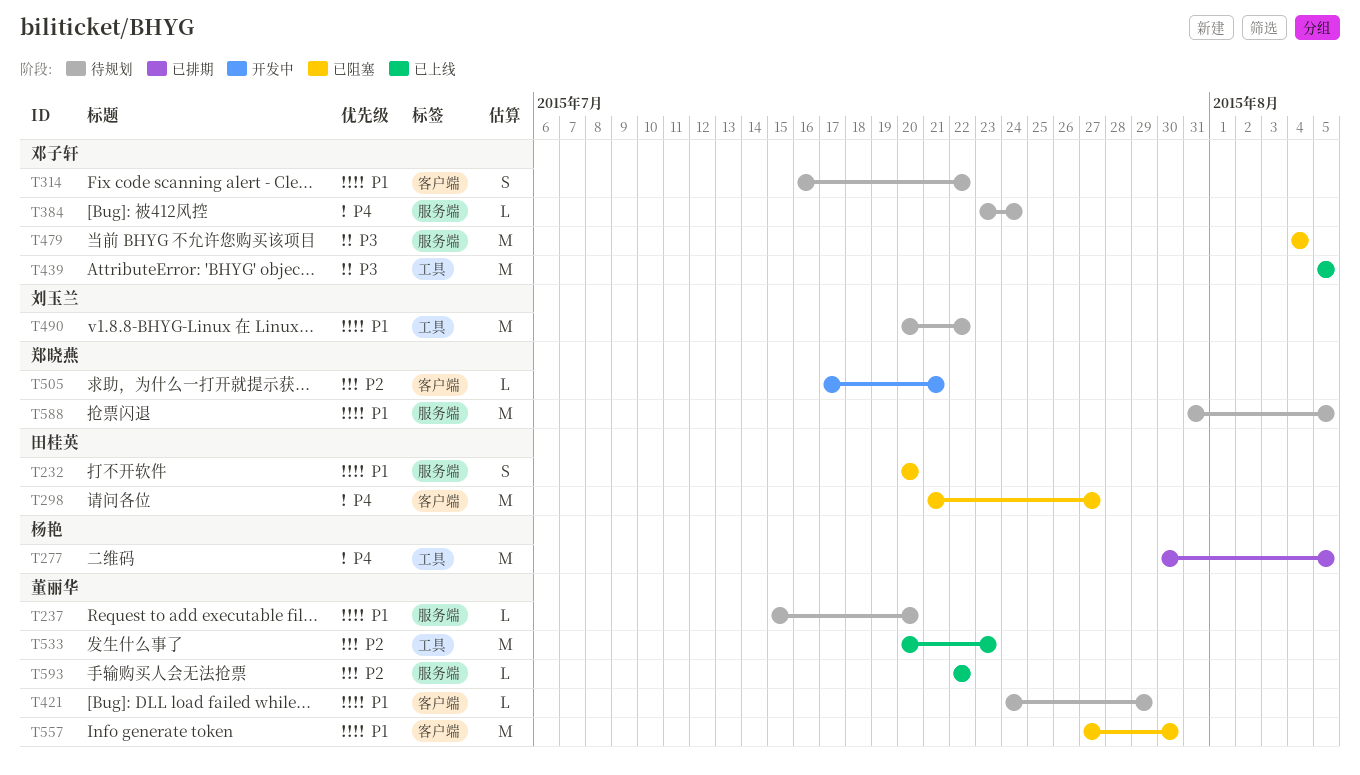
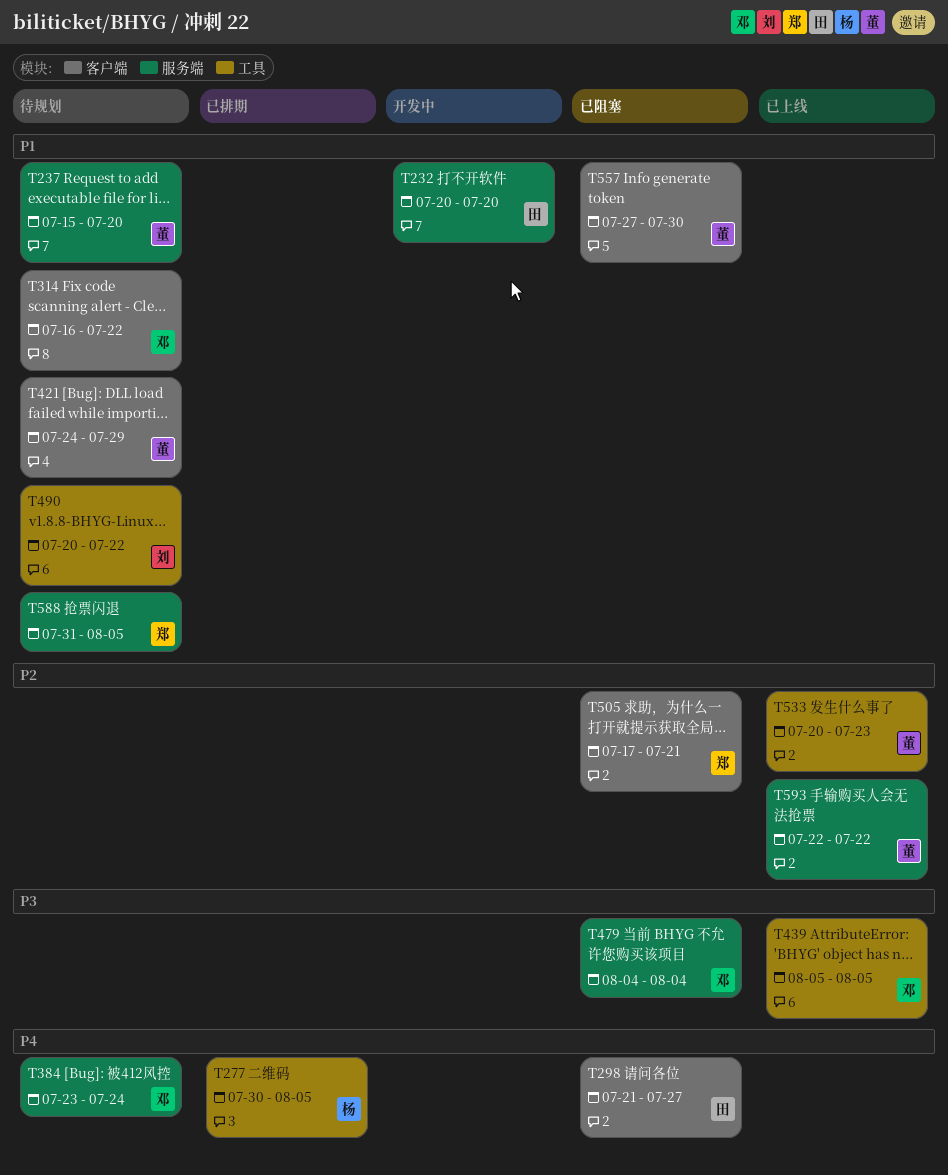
T232, status: 已阻塞 -> 开发中
T505, status: 开发中 -> 已阻塞

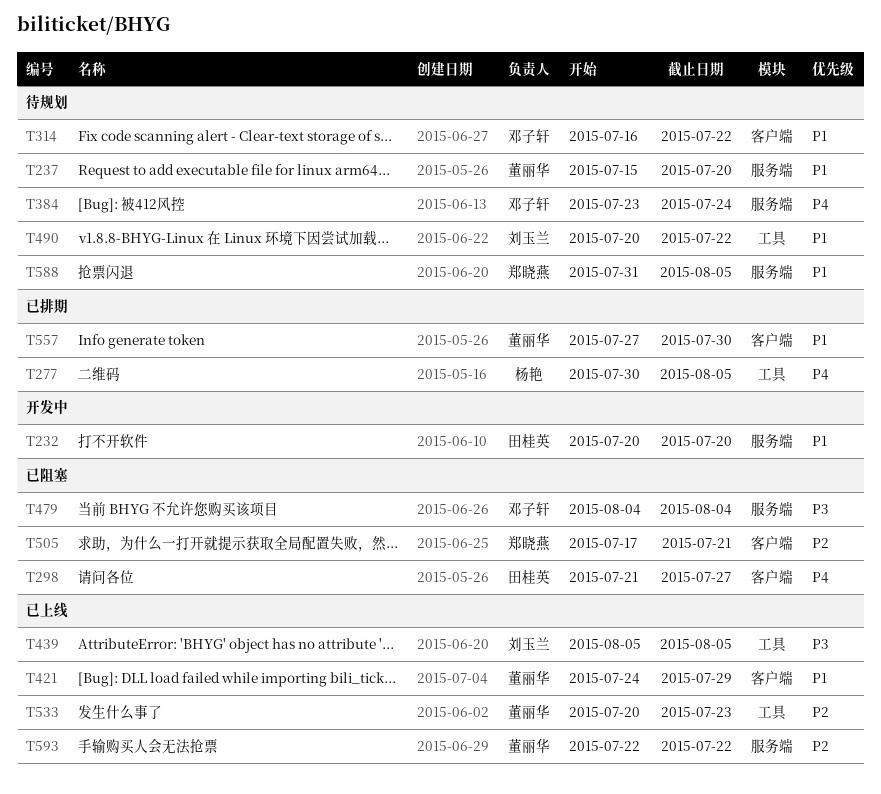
T421, status: 待规划 -> 已上线
T439, owner: 邓子轩 -> 刘玉兰
T557, status: 已阻塞 -> 已排期

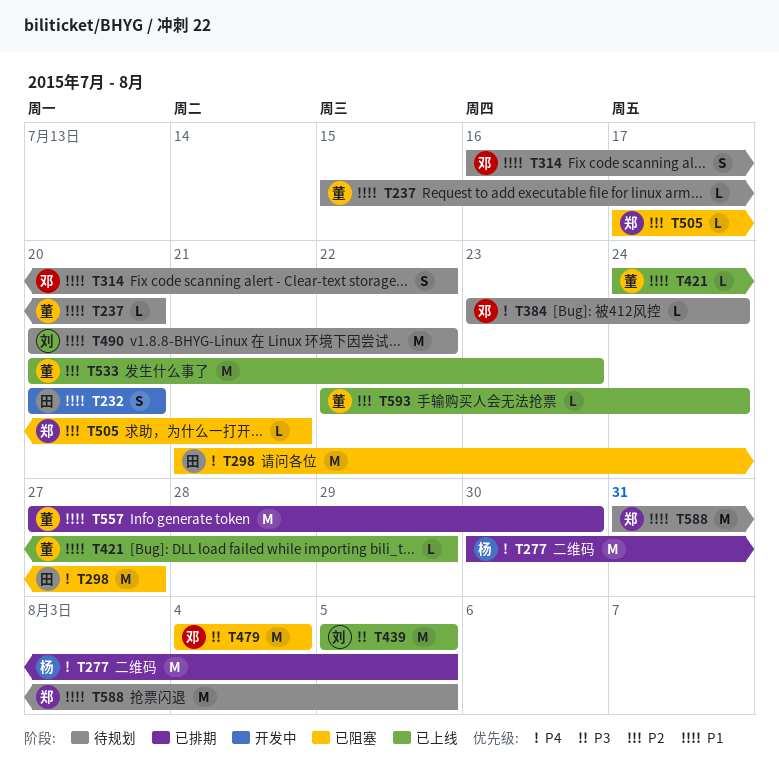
T593, due: Jul 22 -> Jul 24

